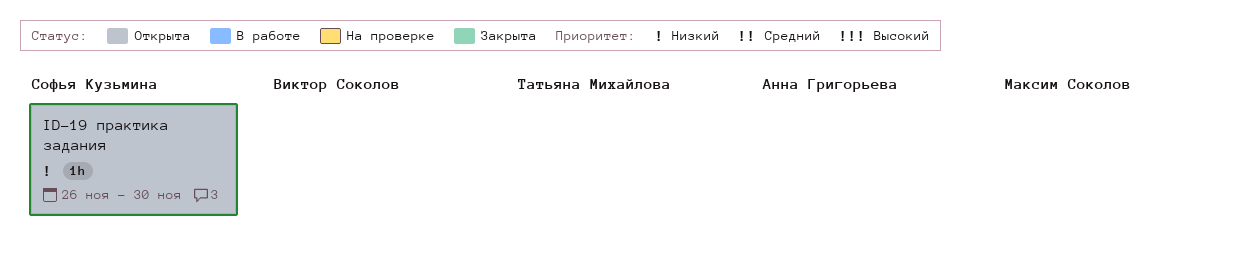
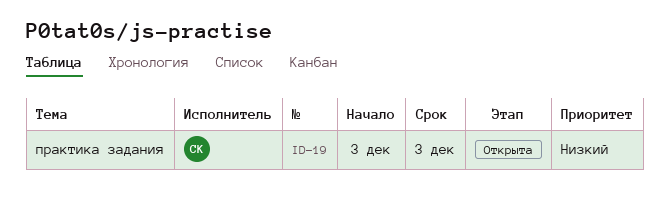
ID-19, start: Nov 26 -> Dec 3
ID-19, due: Nov 30 -> Dec 3

